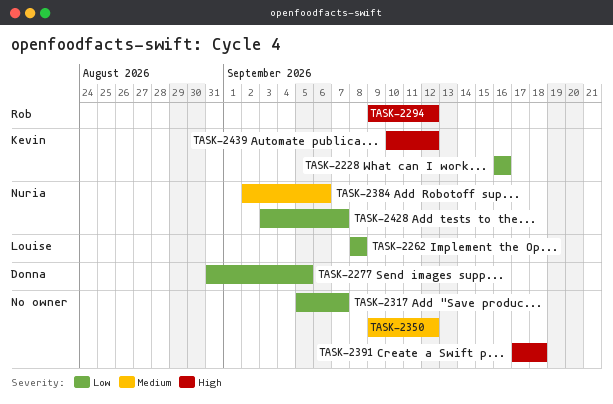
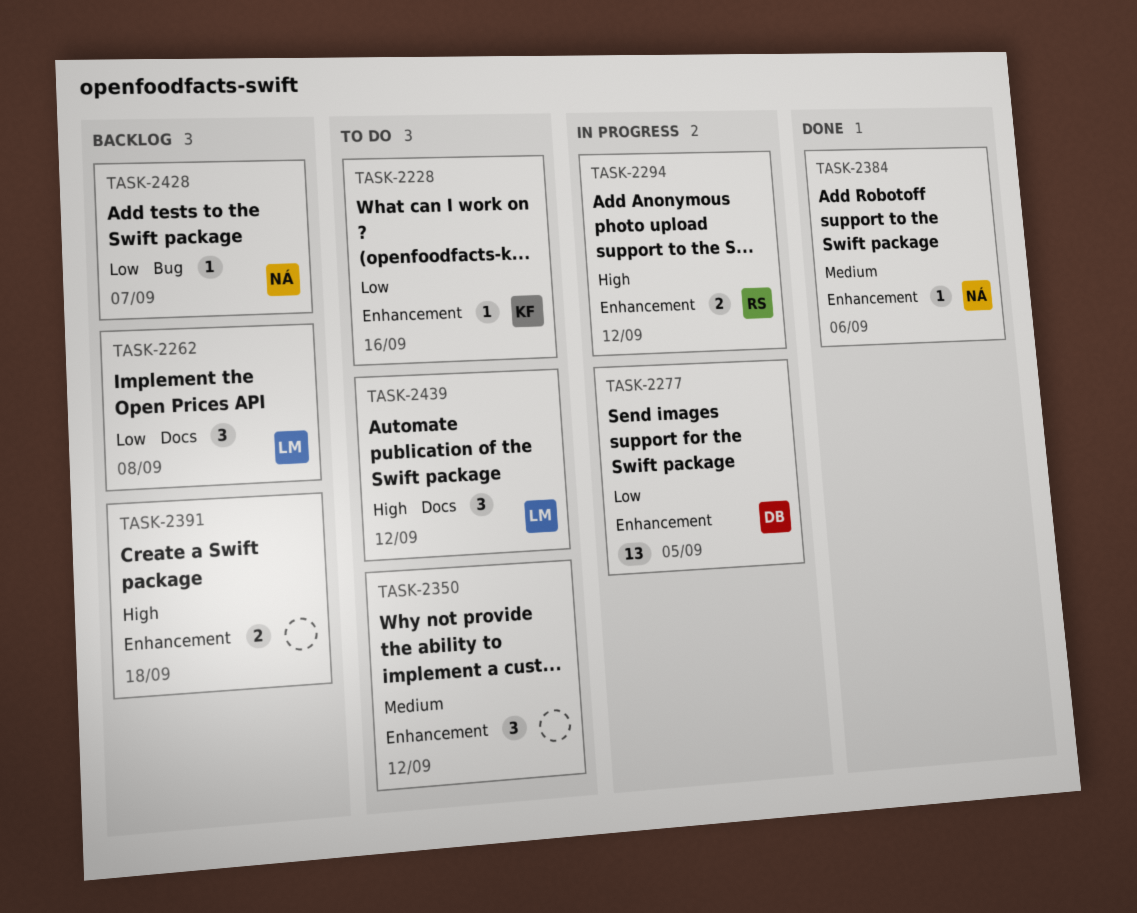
TASK-2317: present -> none
TASK-2439, owner: Kevin -> Louise

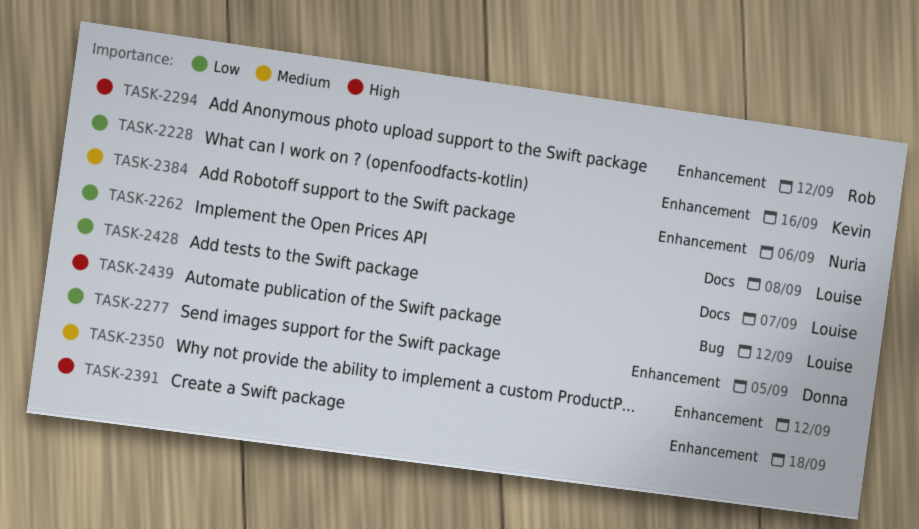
TASK-2428, owner: Nuria -> Louise
TASK-2428, label: Bug -> Docs
TASK-2439, label: Docs -> Bug

